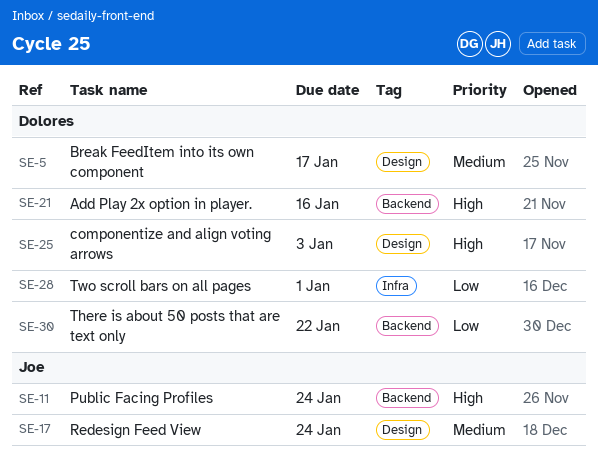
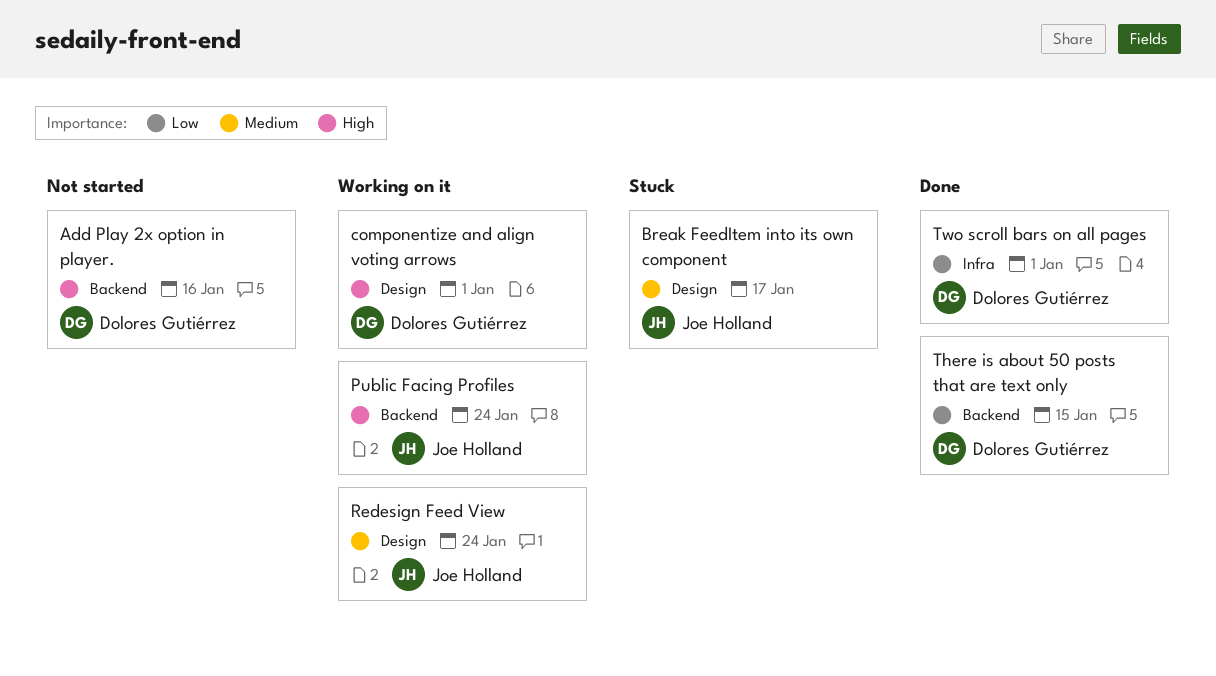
Break FeedItem into its own component, owner: Dolores Gutiérrez -> Joe Holland
componentize and align voting arrows, due: Jan 3 -> Jan 1
There is about 50 posts that are text only, due: Jan 22 -> Jan 15

